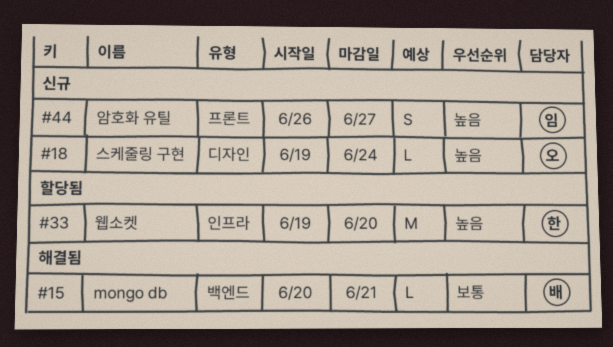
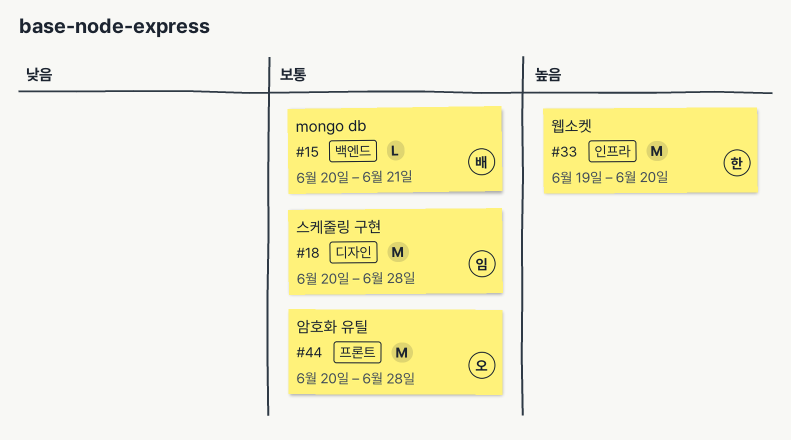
#18, owner: 오 -> 임
#18, priority: 높음 -> 보통
#18, estimate: L -> M
#18, start: Jun 19 -> Jun 20
#18, due: Jun 24 -> Jun 28
#44, owner: 임 -> 오
#44, priority: 높음 -> 보통
#44, estimate: S -> M
#44, start: Jun 26 -> Jun 20
#44, due: Jun 27 -> Jun 28

